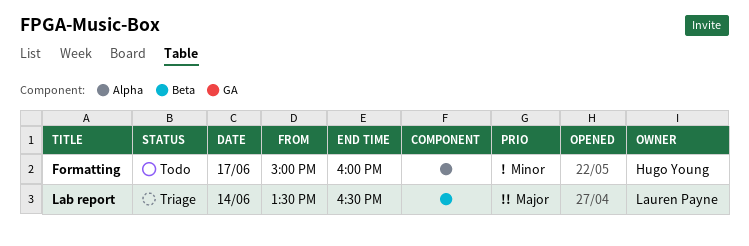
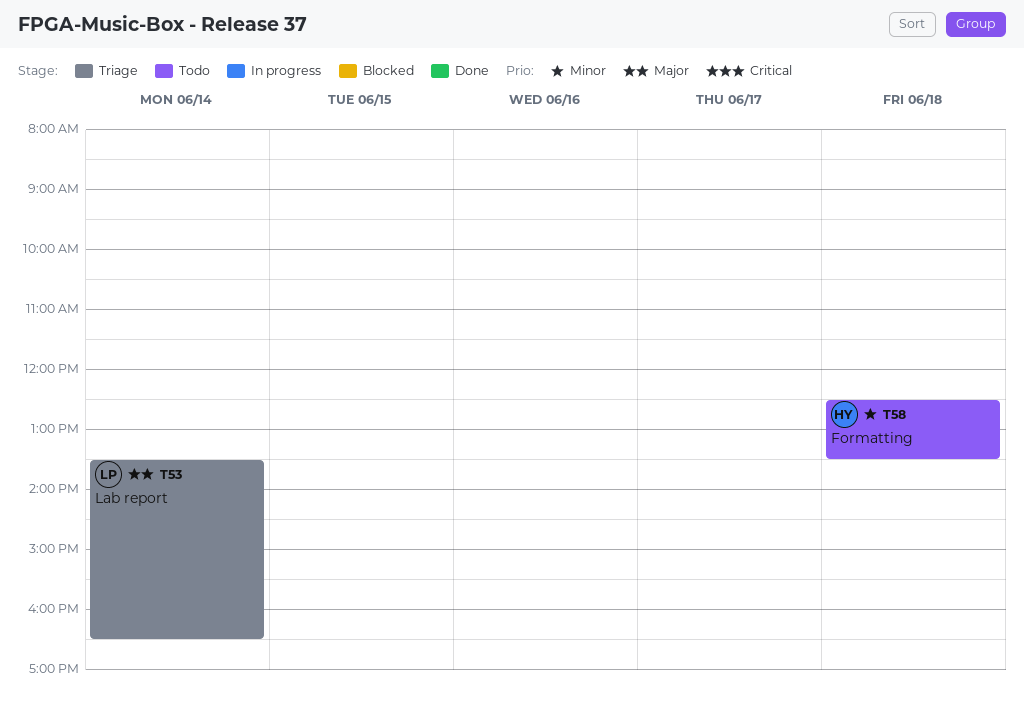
Formatting, day: Jun 17 -> Jun 18
Formatting, begins: 15:00 -> 12:30
Formatting, ends: 16:00 -> 13:30

